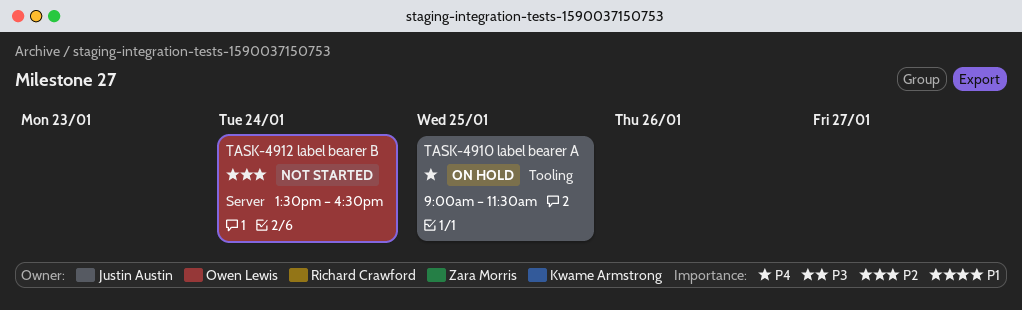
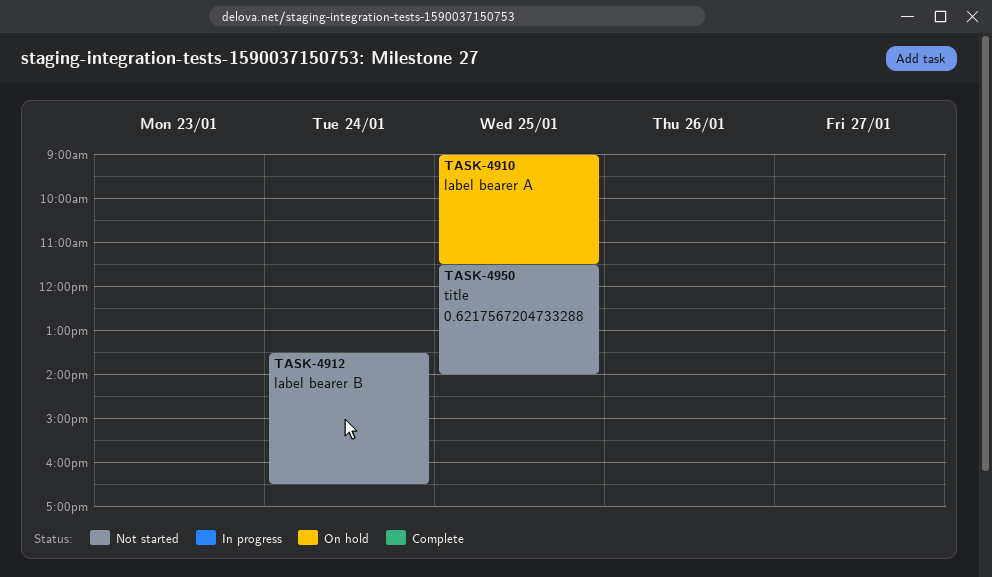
TASK-4950: none -> present

